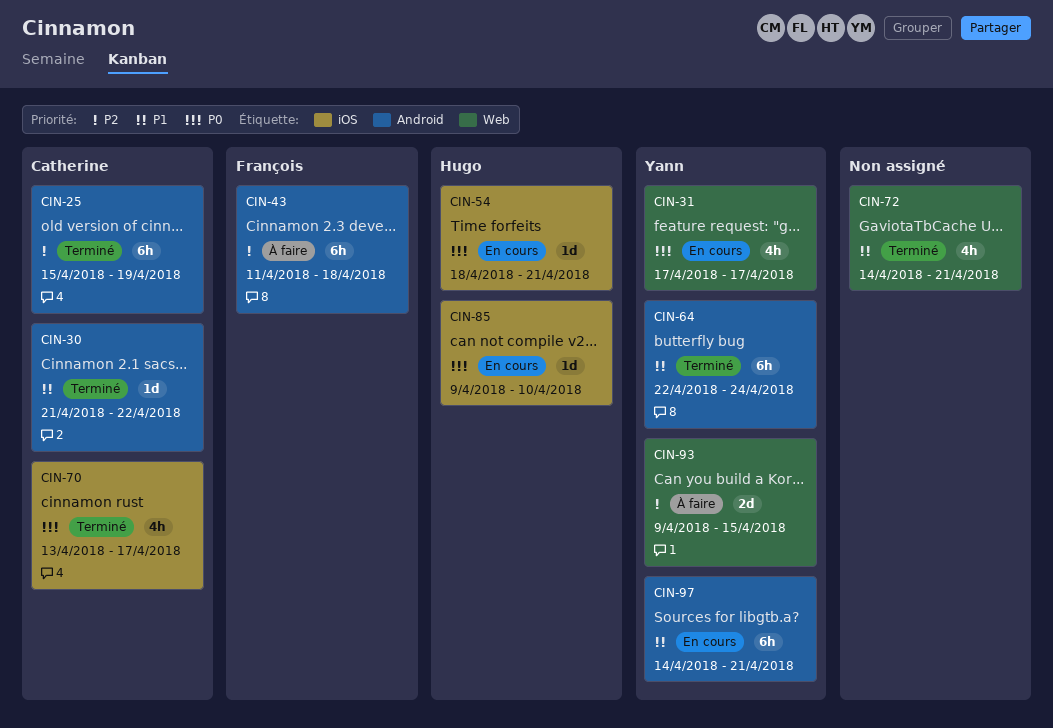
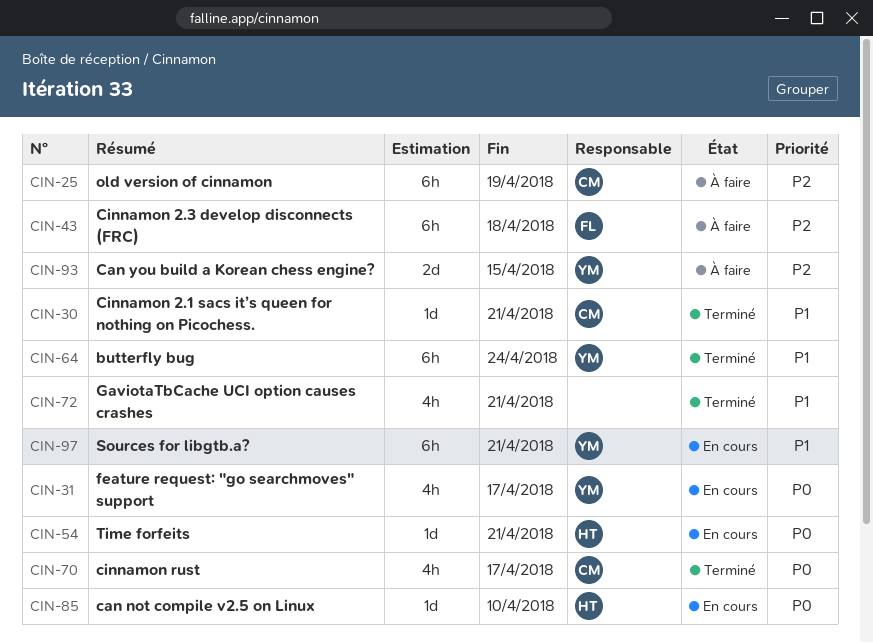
CIN-25, status: Terminé -> À faire
CIN-30, due: Apr 22 -> Apr 21

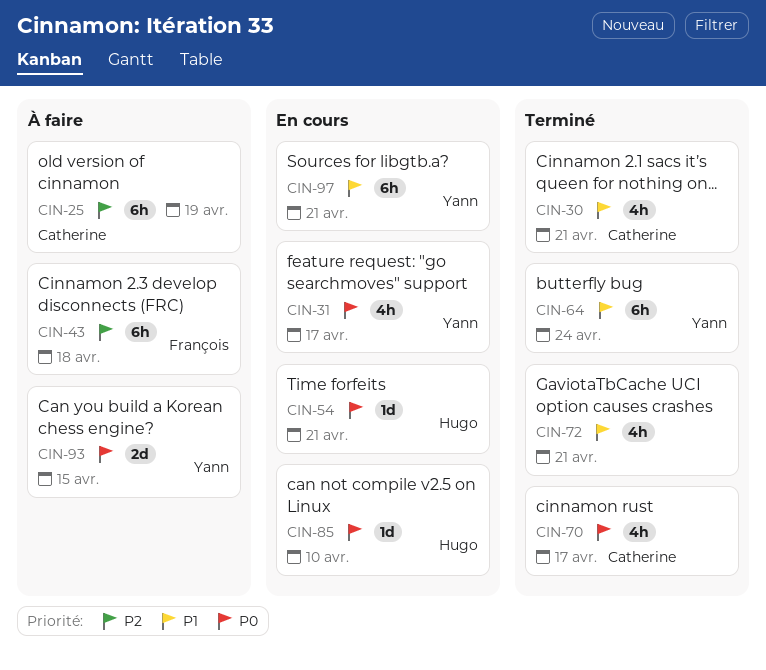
CIN-30, estimate: 1d -> 4h
CIN-93, priority: P2 -> P0

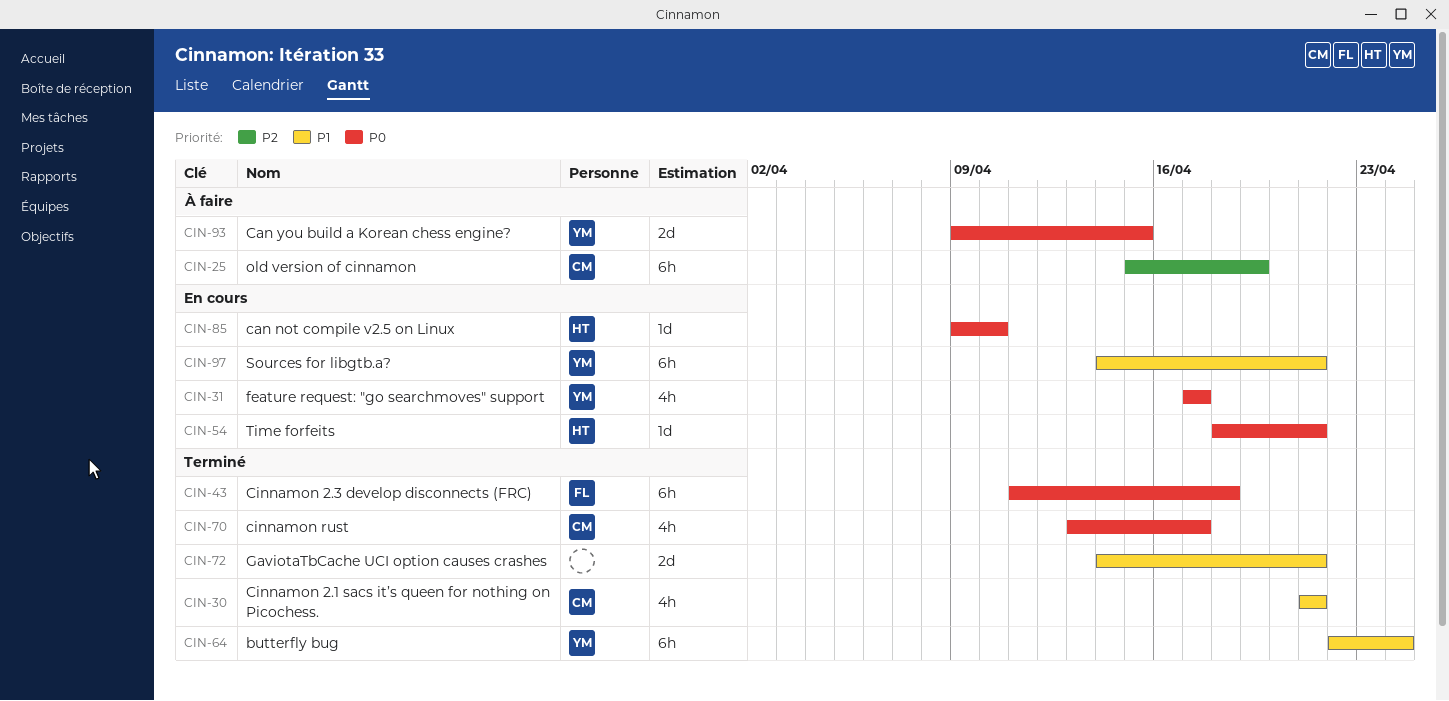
CIN-43, status: À faire -> Terminé
CIN-43, priority: P2 -> P0
CIN-72, estimate: 4h -> 2d

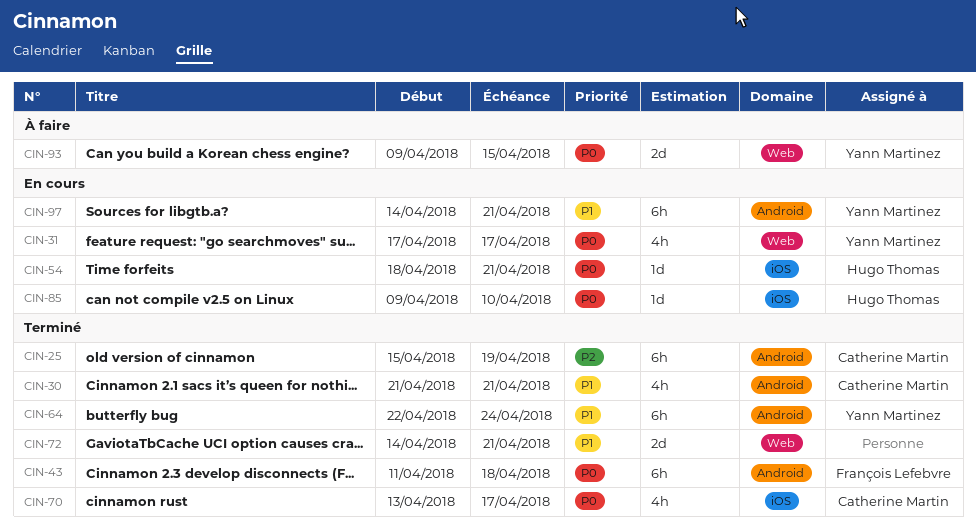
CIN-25, status: À faire -> Terminé

